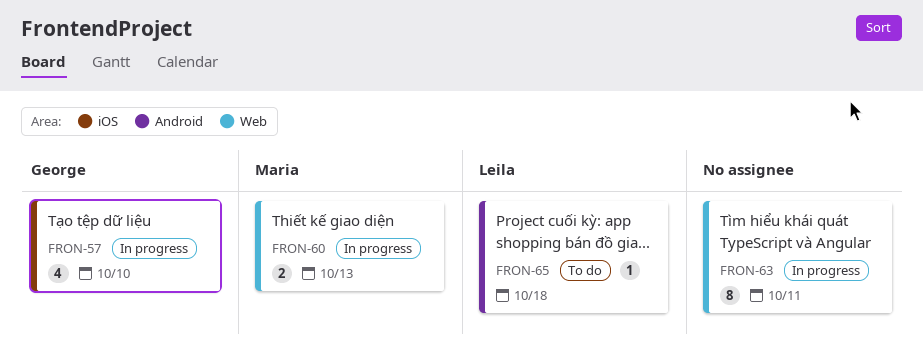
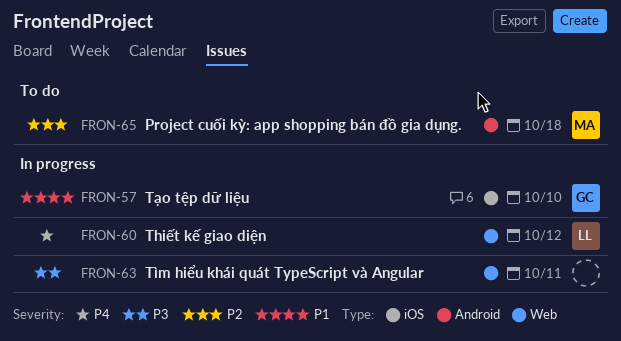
FRON-60, owner: Maria -> Leila
FRON-60, due: Oct 13 -> Oct 12
FRON-65, owner: Leila -> Maria

